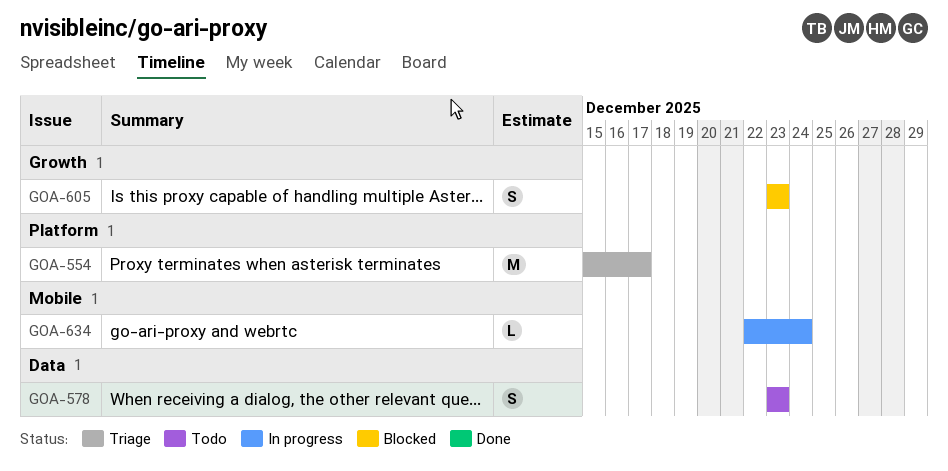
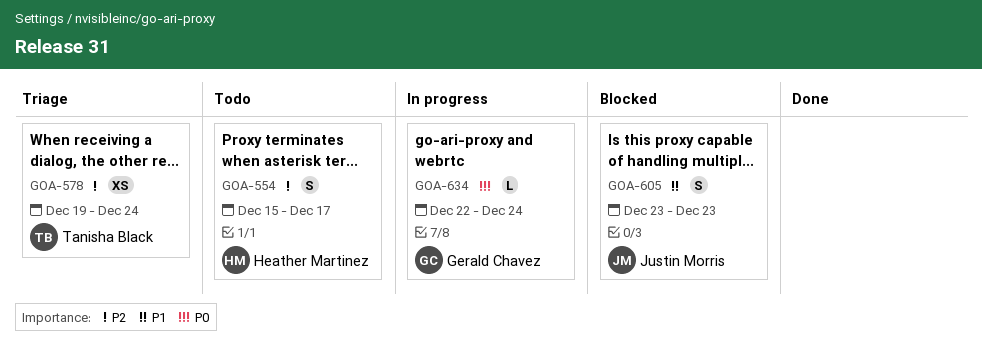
GOA-554, status: Triage -> Todo
GOA-554, estimate: M -> S
GOA-578, status: Todo -> Triage
GOA-578, estimate: S -> XS
GOA-578, start: Dec 23 -> Dec 19
GOA-578, due: Dec 23 -> Dec 24

